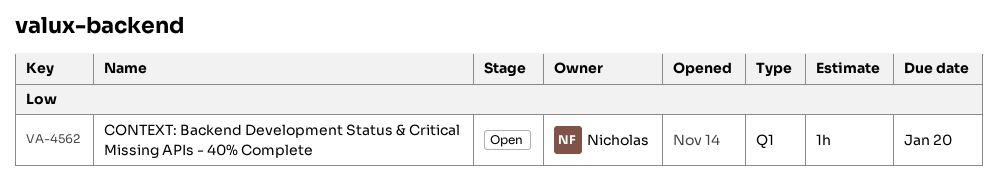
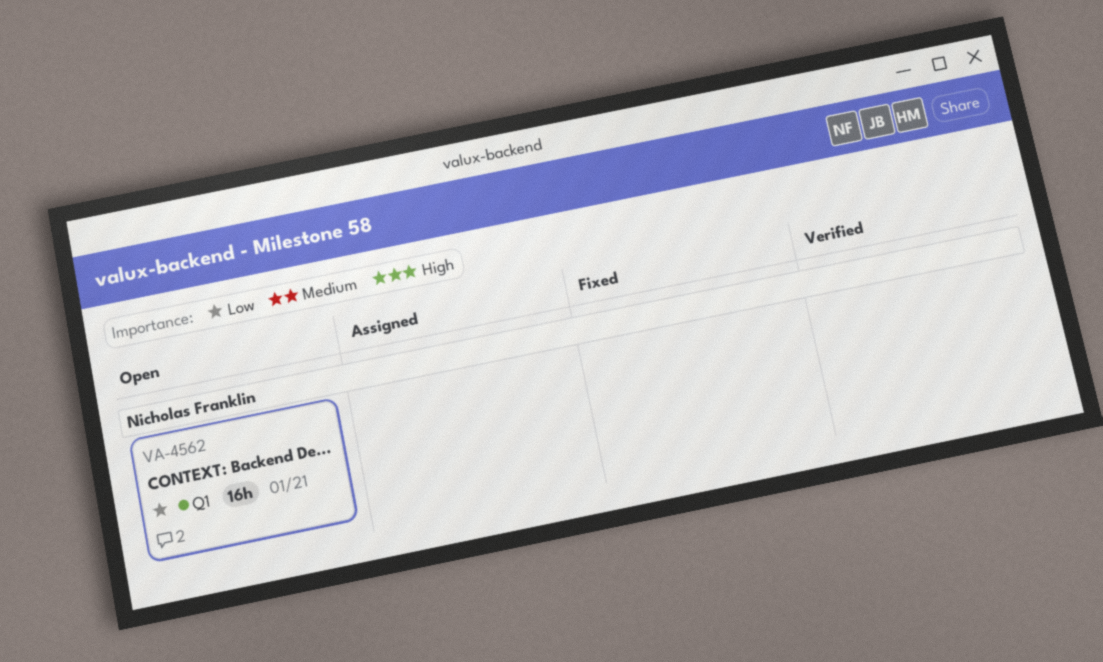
VA-4562, estimate: 1h -> 16h
VA-4562, due: Jan 20 -> Jan 21

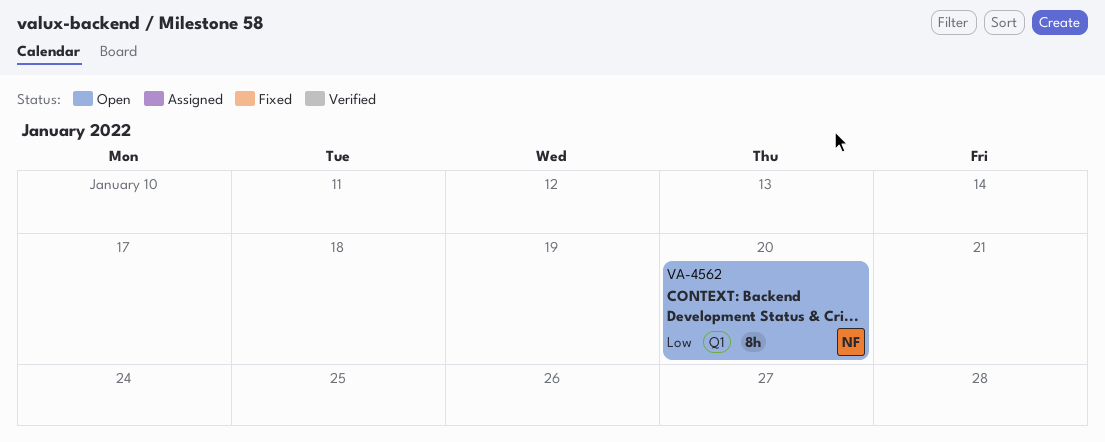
VA-4562, estimate: 16h -> 8h
VA-4562, due: Jan 21 -> Jan 20

